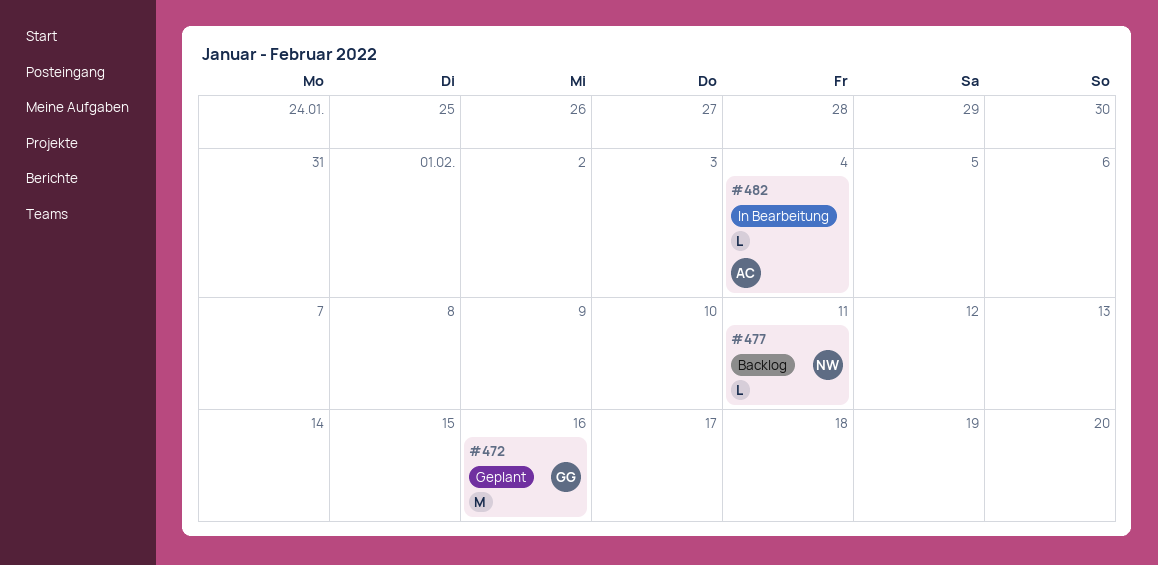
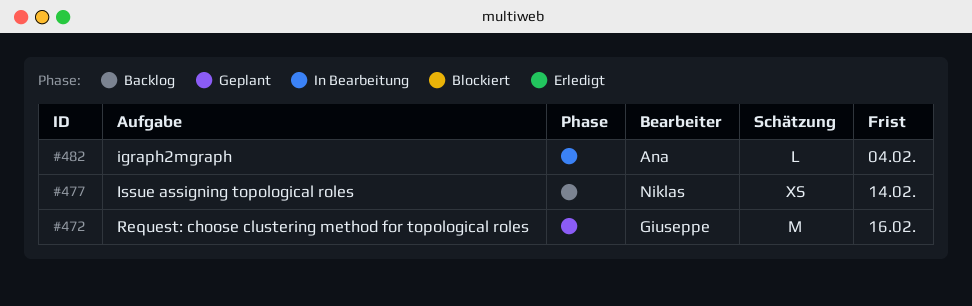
#477, estimate: L -> XS
#477, due: Feb 11 -> Feb 14

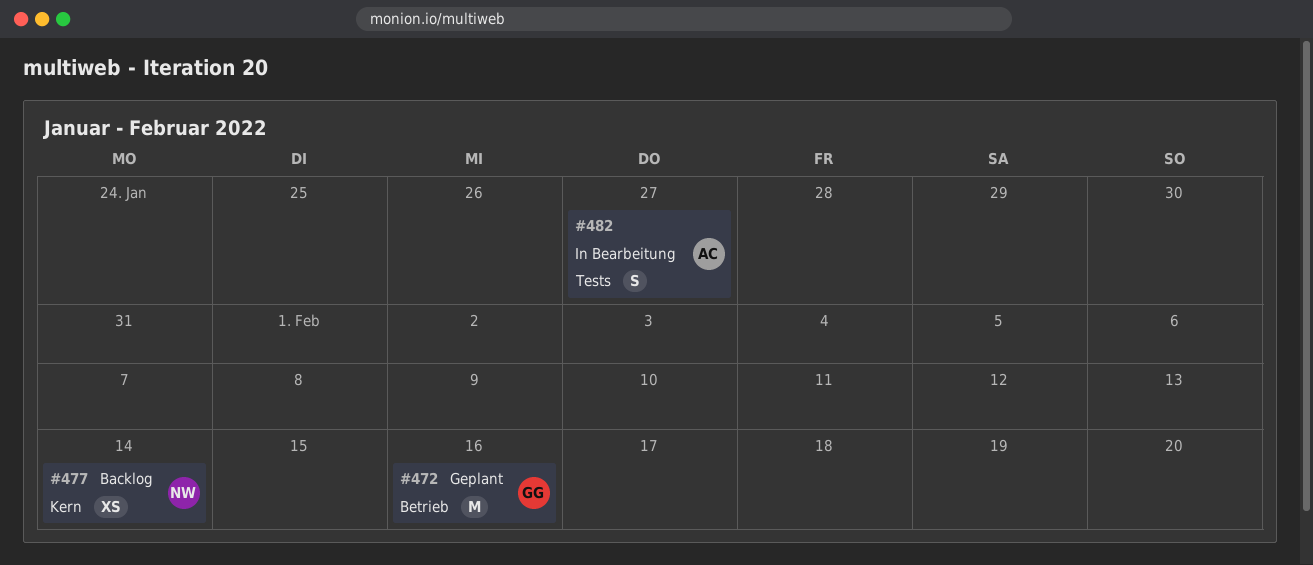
#482, estimate: L -> S
#482, due: Feb 4 -> Jan 27

